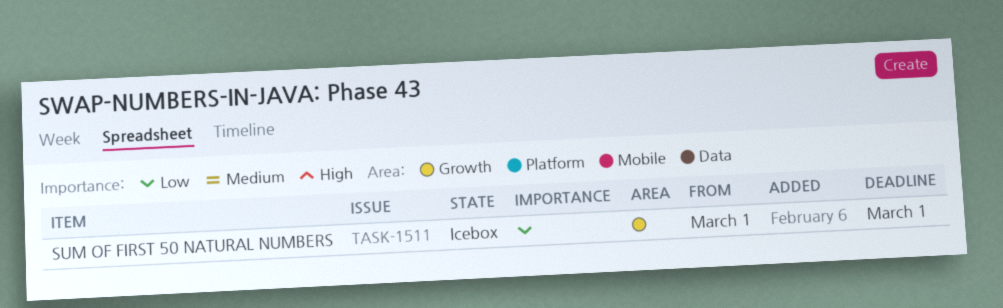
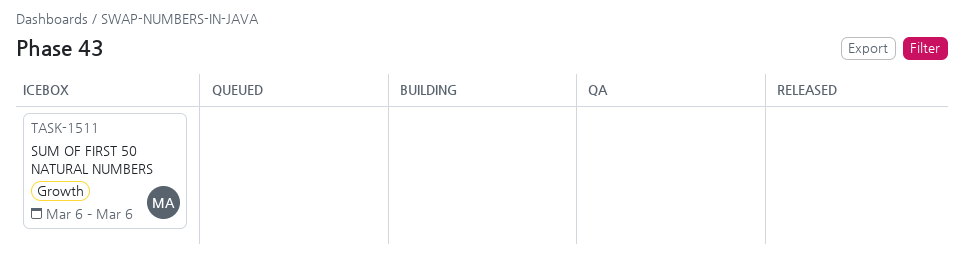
TASK-1511, start: Mar 1 -> Mar 6
TASK-1511, due: Mar 1 -> Mar 6

